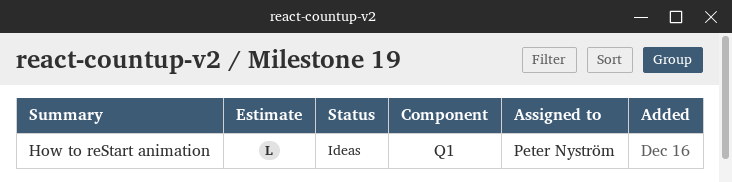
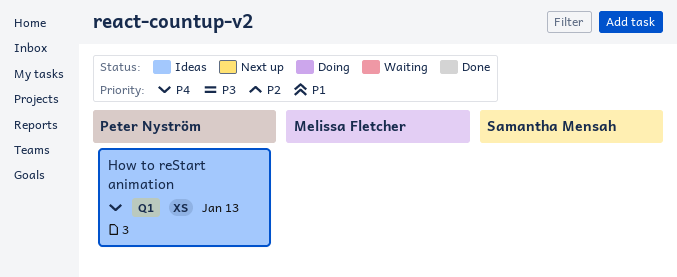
How to reStart animation, estimate: L -> XS

